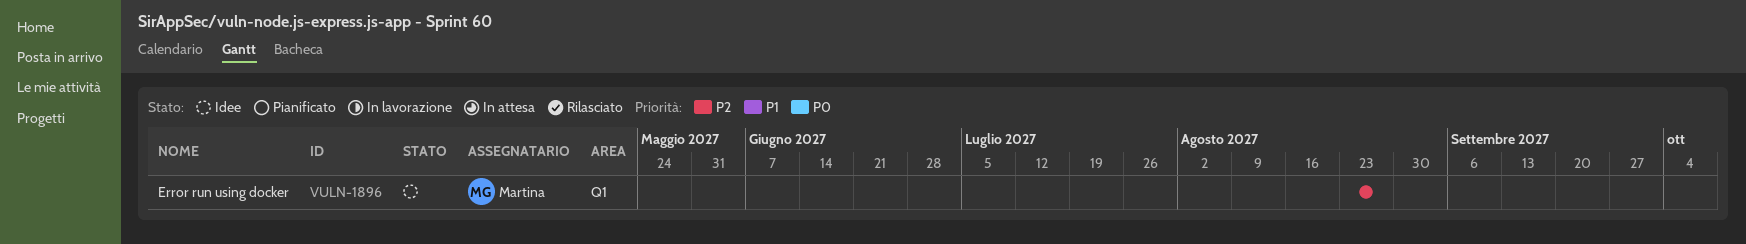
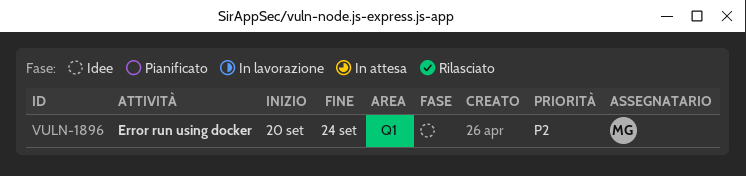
VULN-1896, start: Aug 23 -> Sep 20
VULN-1896, due: Aug 27 -> Sep 24

